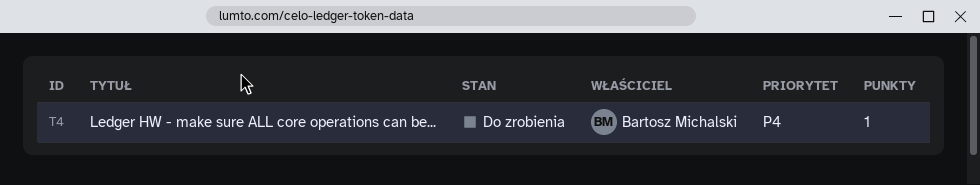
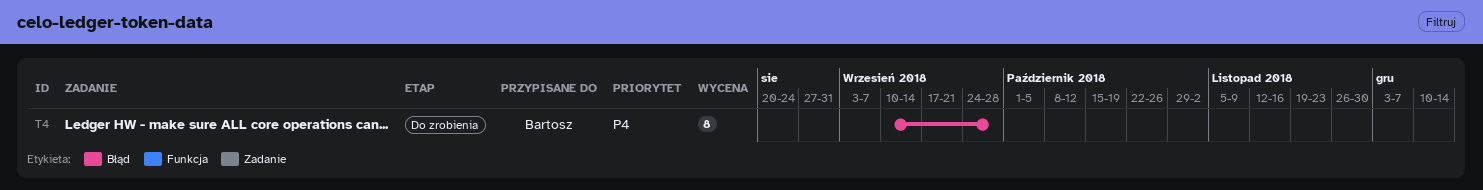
T4, estimate: 1 -> 8

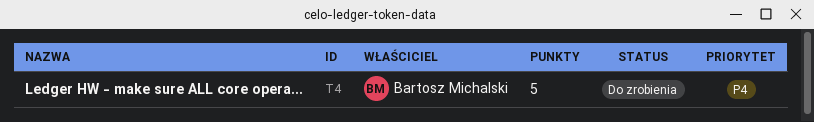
T4, estimate: 8 -> 5

